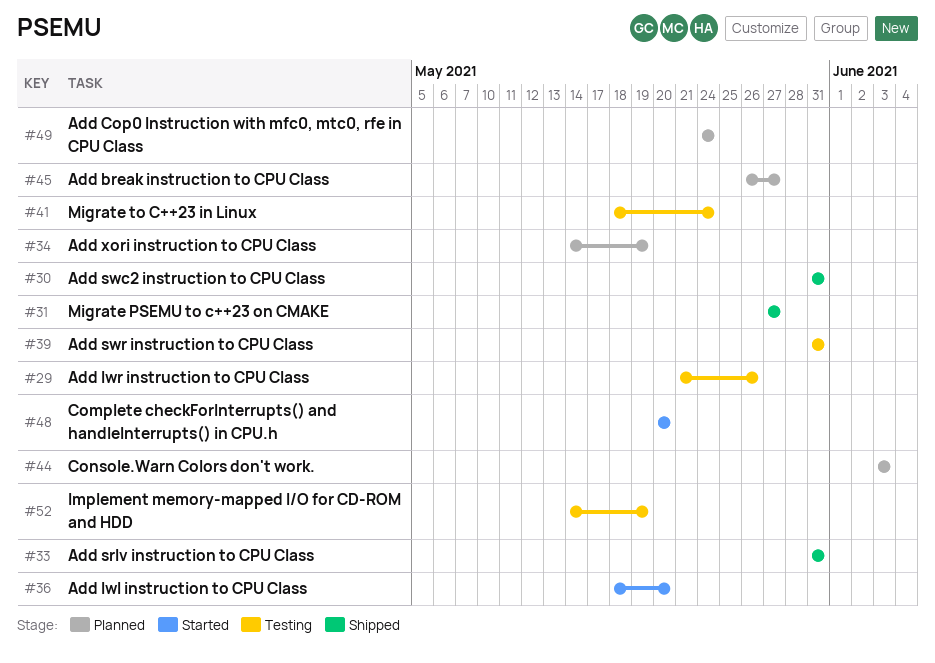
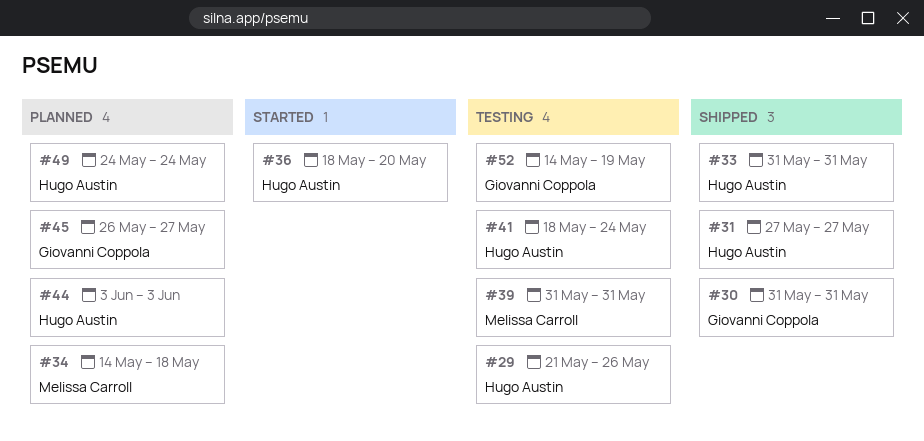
#34, due: May 19 -> May 18
#48: present -> none

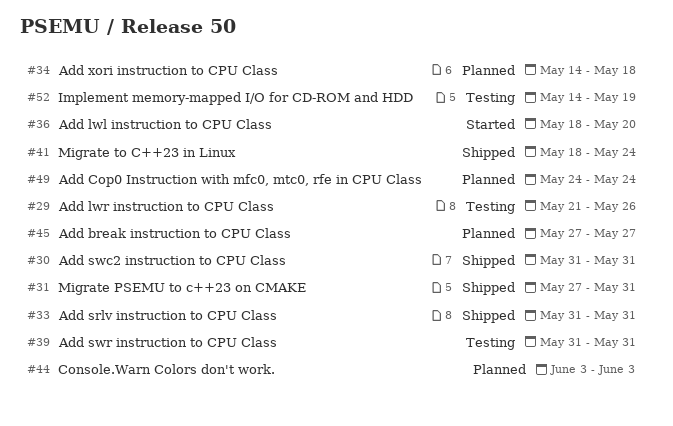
#31, due: May 27 -> May 31
#41, status: Testing -> Shipped
#45, start: May 26 -> May 27

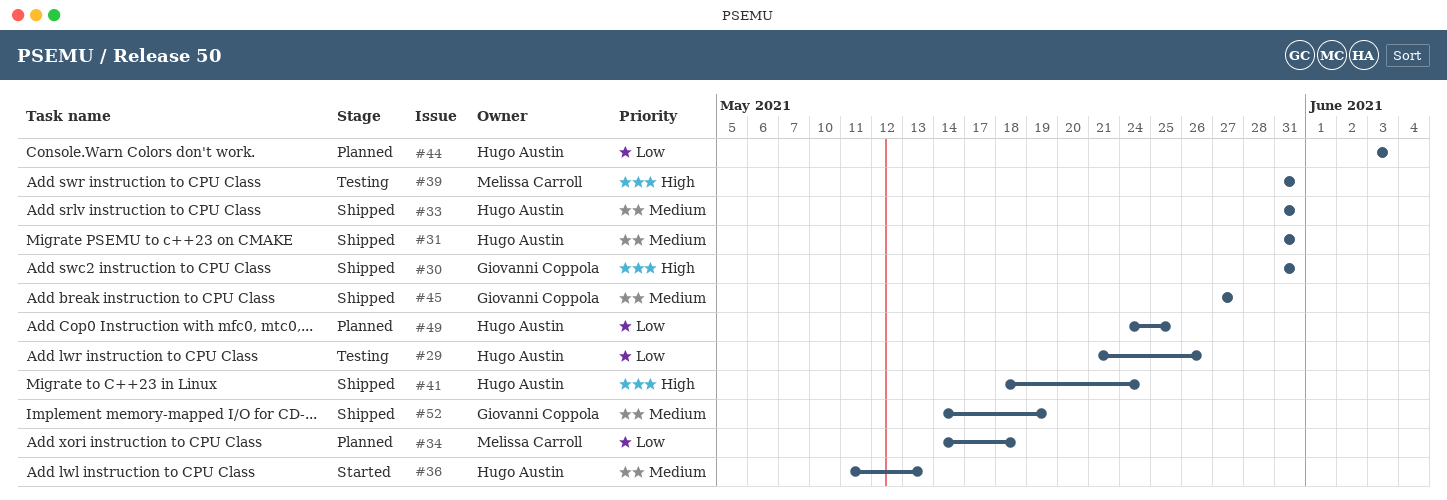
#31, start: May 27 -> May 31
#36, start: May 18 -> May 11
#36, due: May 20 -> May 13
#45, status: Planned -> Shipped
#49, due: May 24 -> May 25
#52, status: Testing -> Shipped

